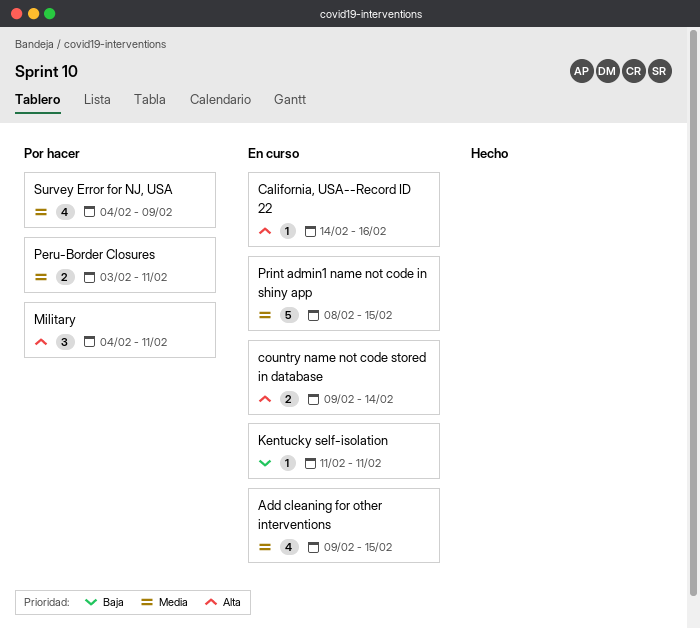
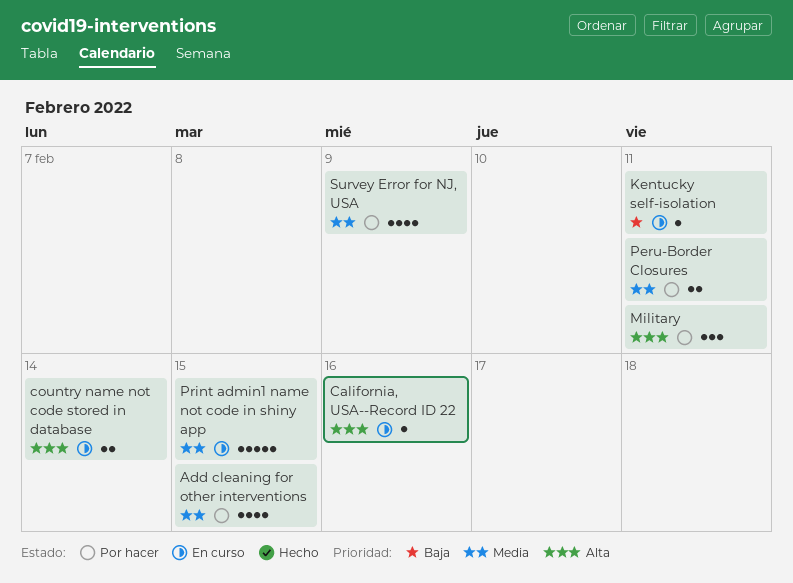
Add cleaning for other interventions, status: En curso -> Por hacer

